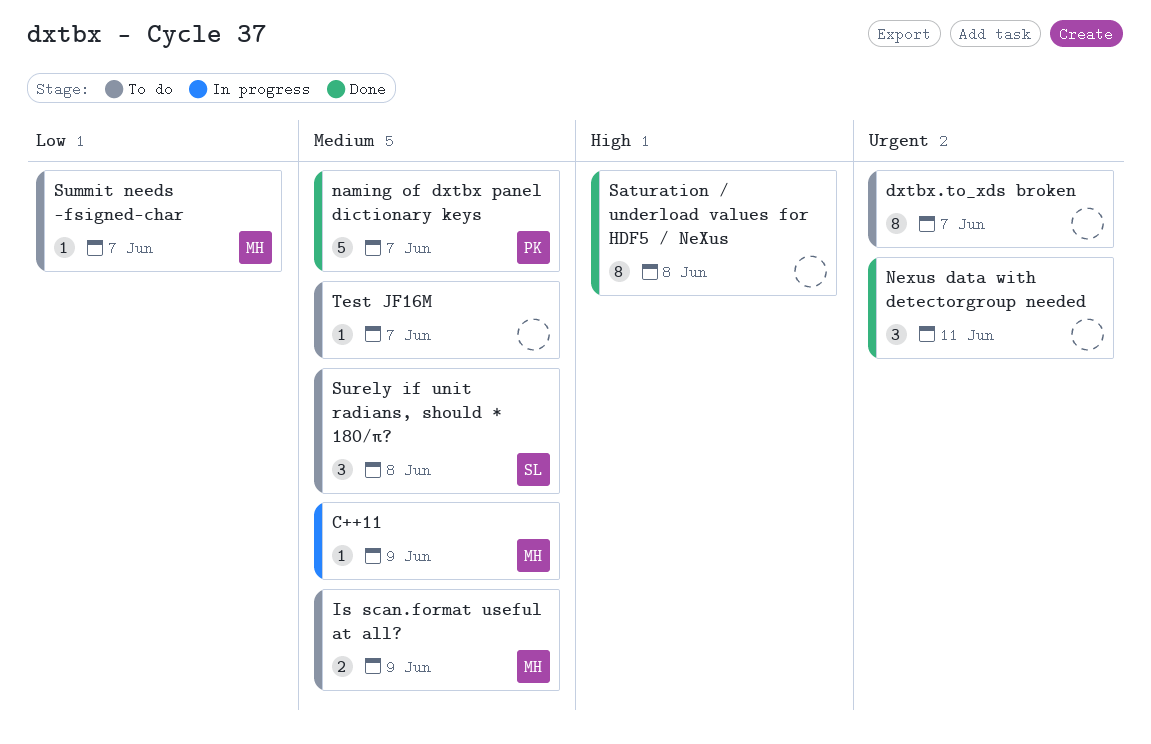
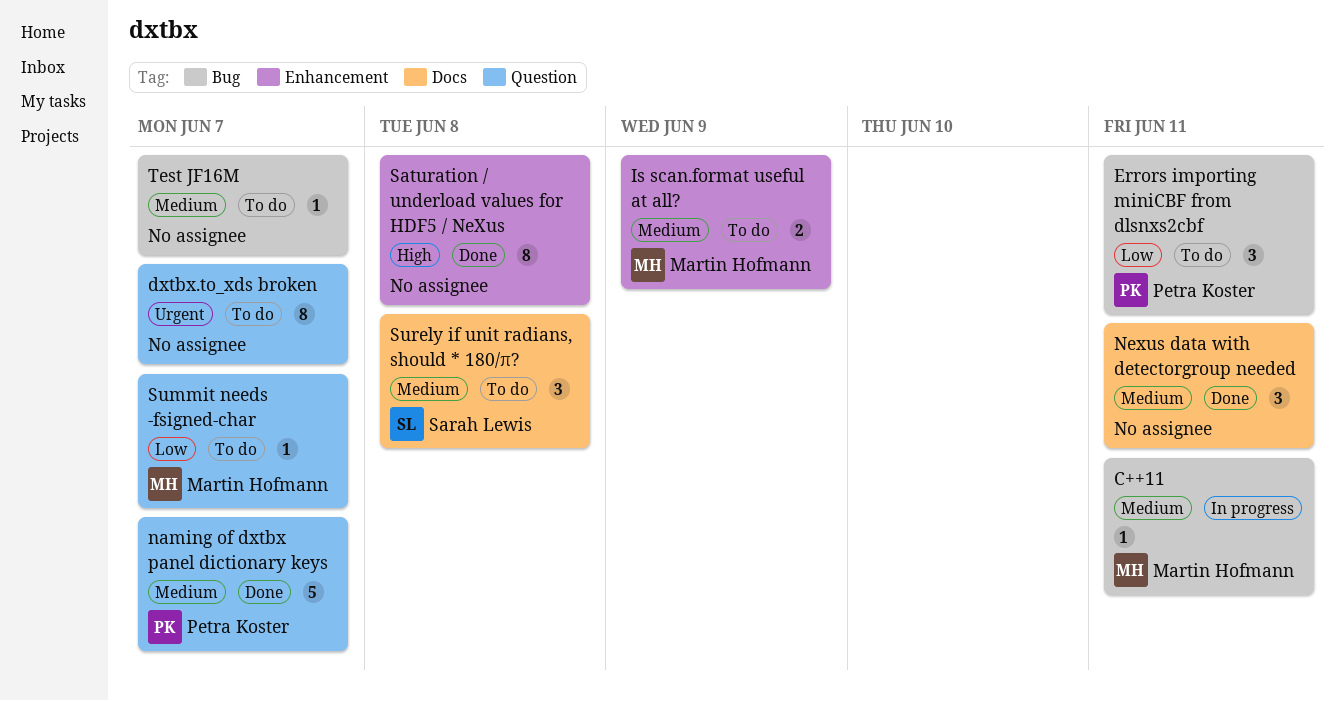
C++11, due: Jun 9 -> Jun 11
Errors importing miniCBF from dlsnxs2cbf: none -> present
Nexus data with detectorgroup needed, priority: Urgent -> Medium

